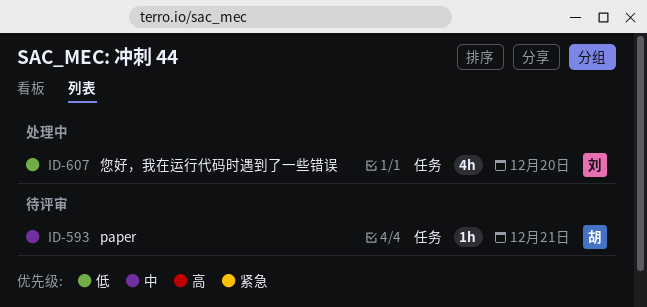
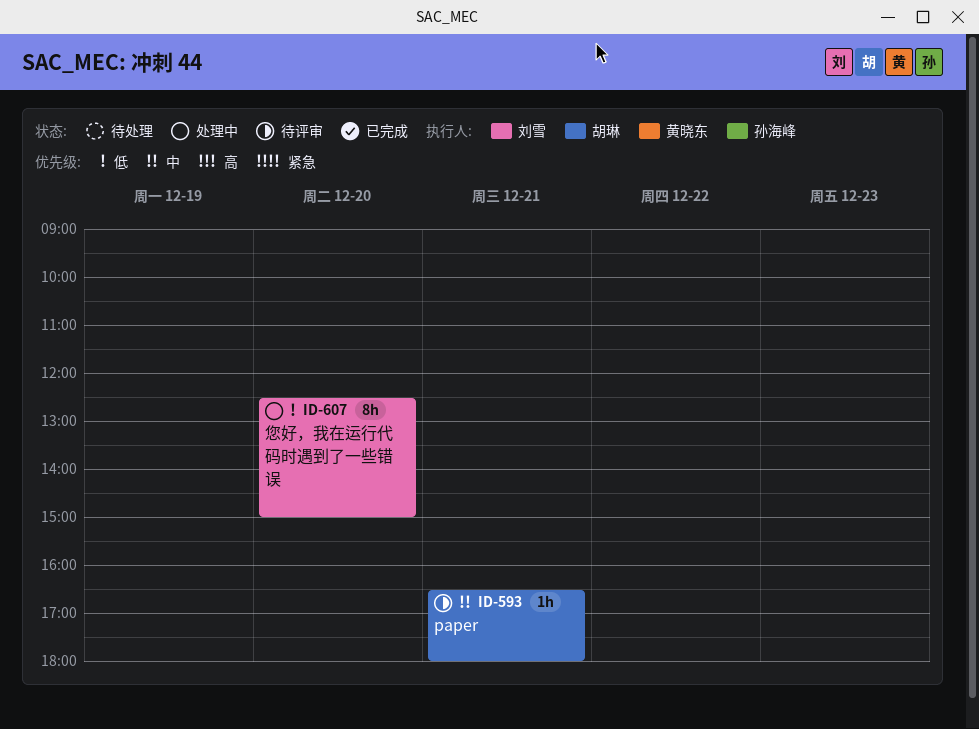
ID-607, estimate: 4h -> 8h

